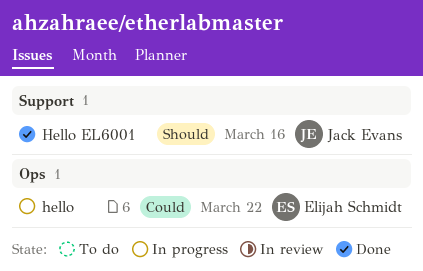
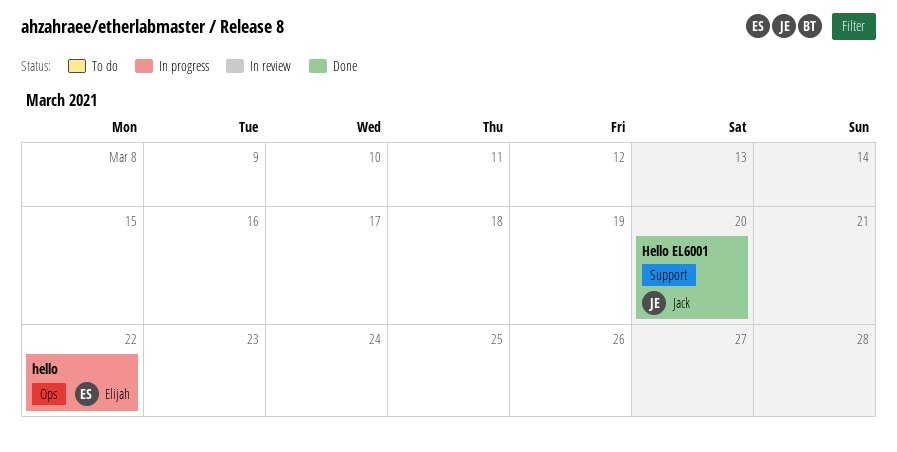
Hello EL6001, due: Mar 16 -> Mar 20

